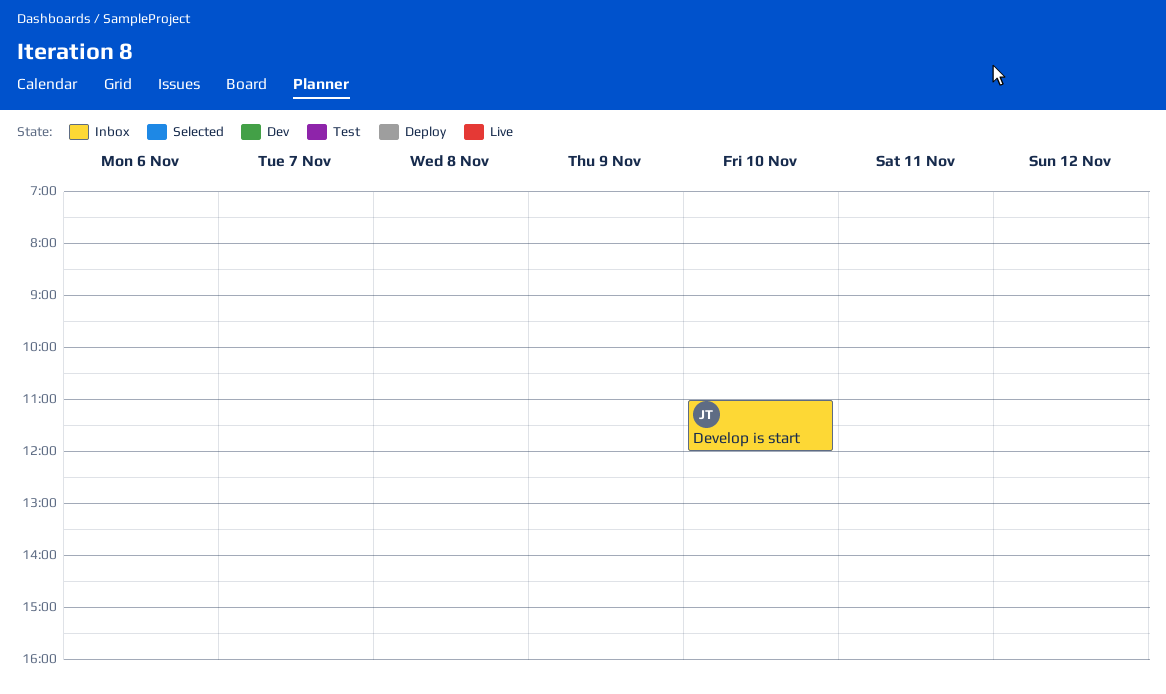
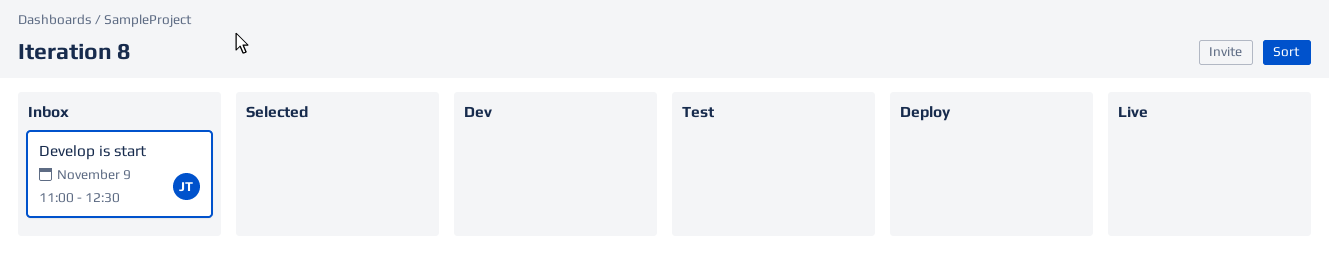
Develop is start, day: Nov 10 -> Nov 9
Develop is start, ends: 12:00 -> 12:30

